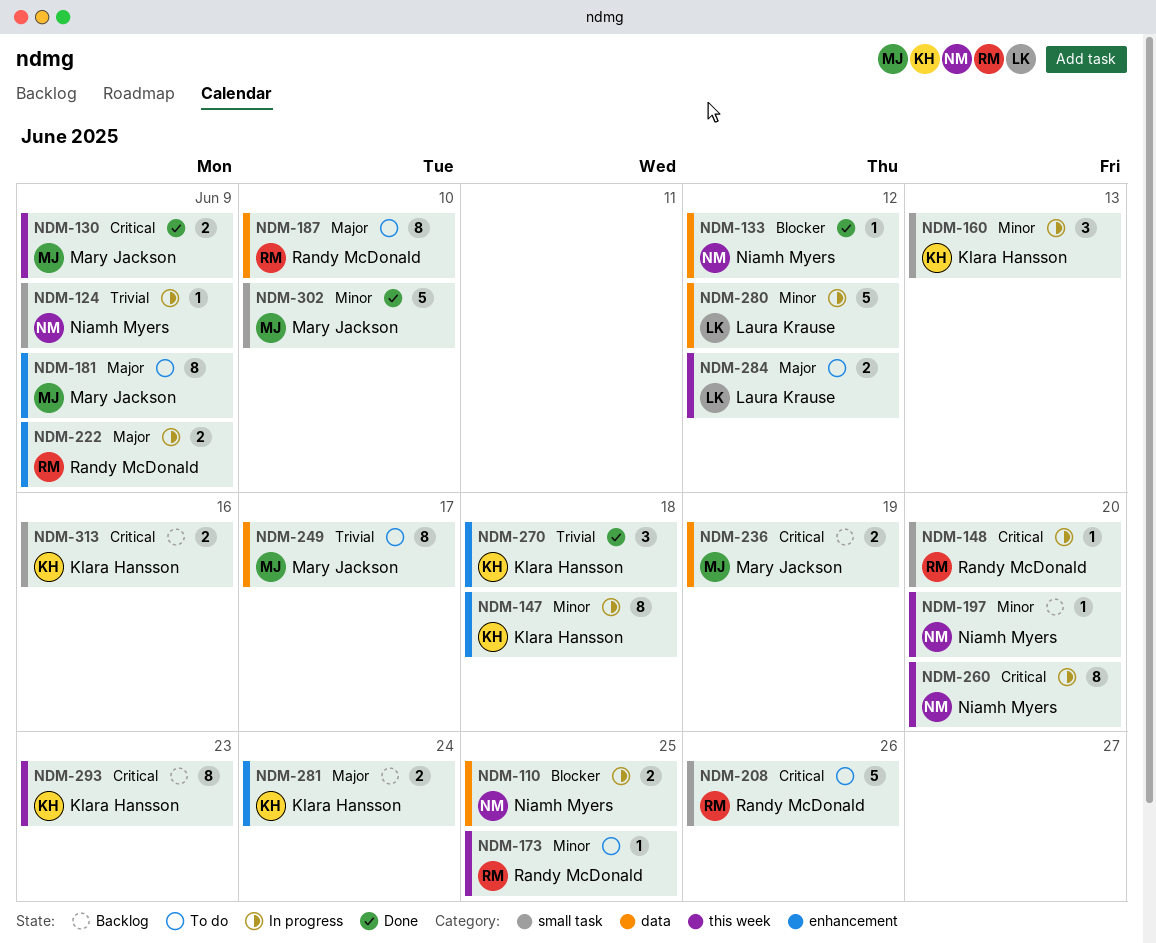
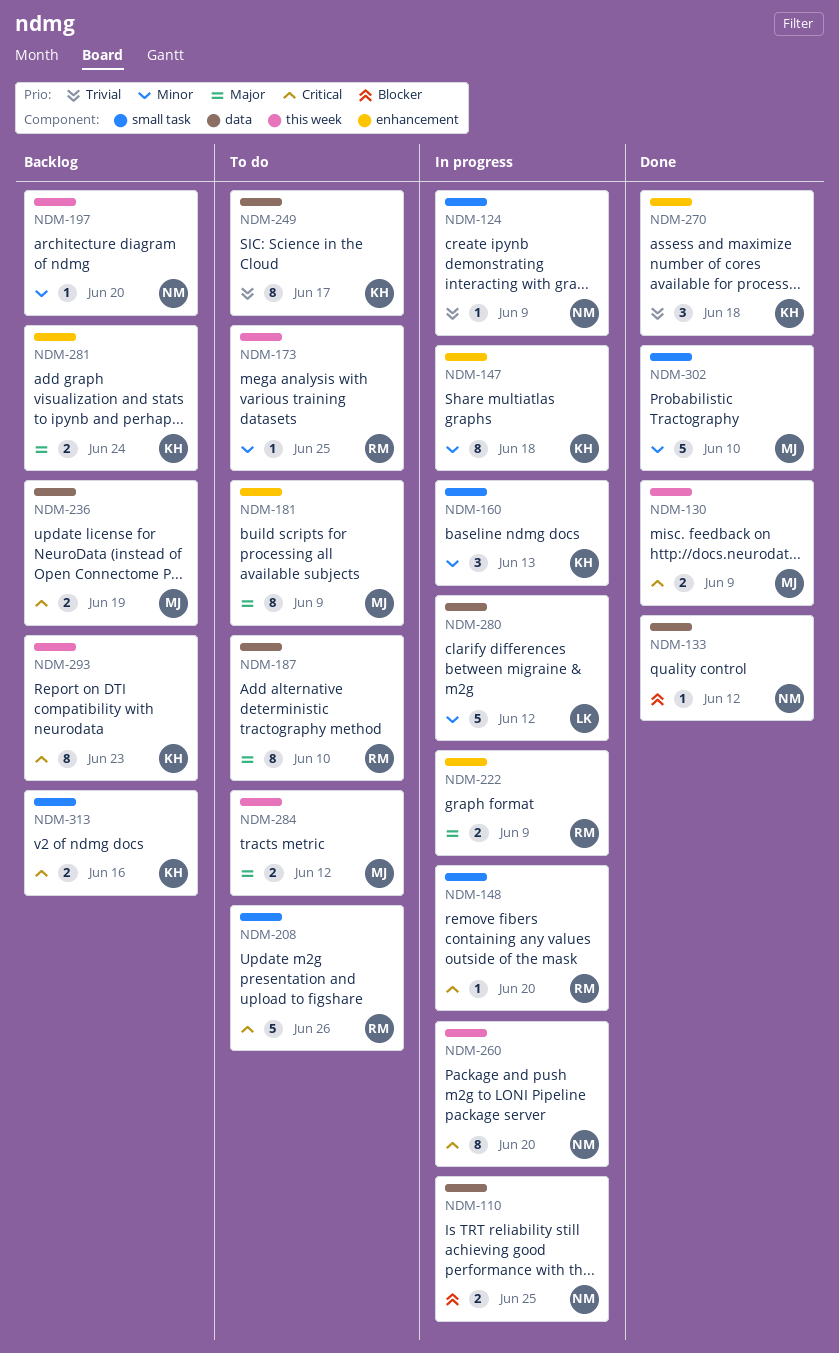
NDM-249, owner: Mary Jackson -> Klara Hansson
NDM-284, owner: Laura Krause -> Mary Jackson

